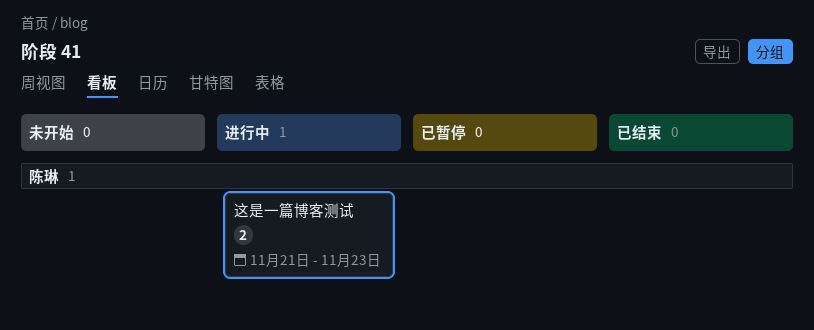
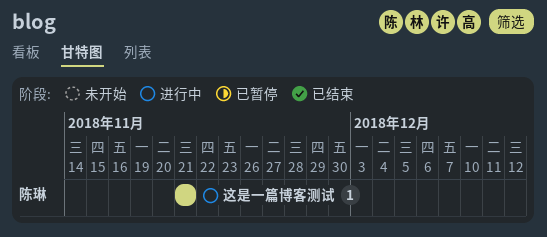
这是一篇博客测试, estimate: 2 -> 1
这是一篇博客测试, due: Nov 23 -> Nov 21

